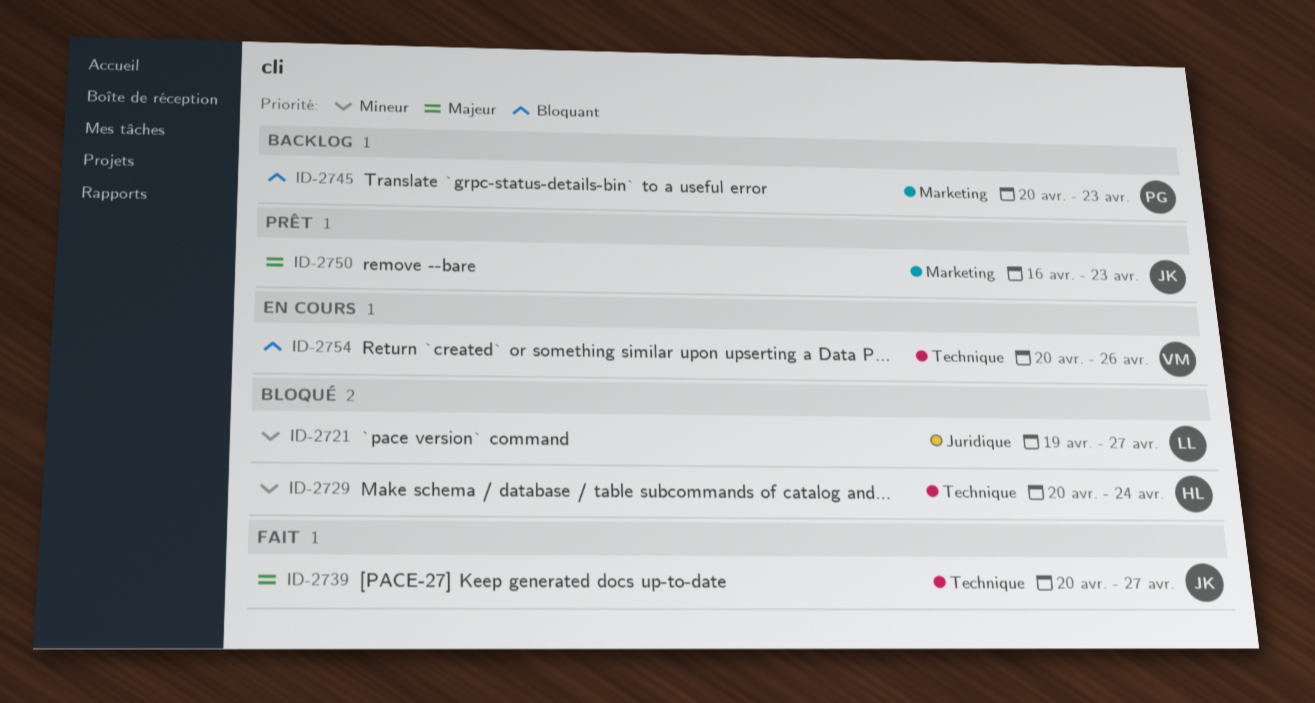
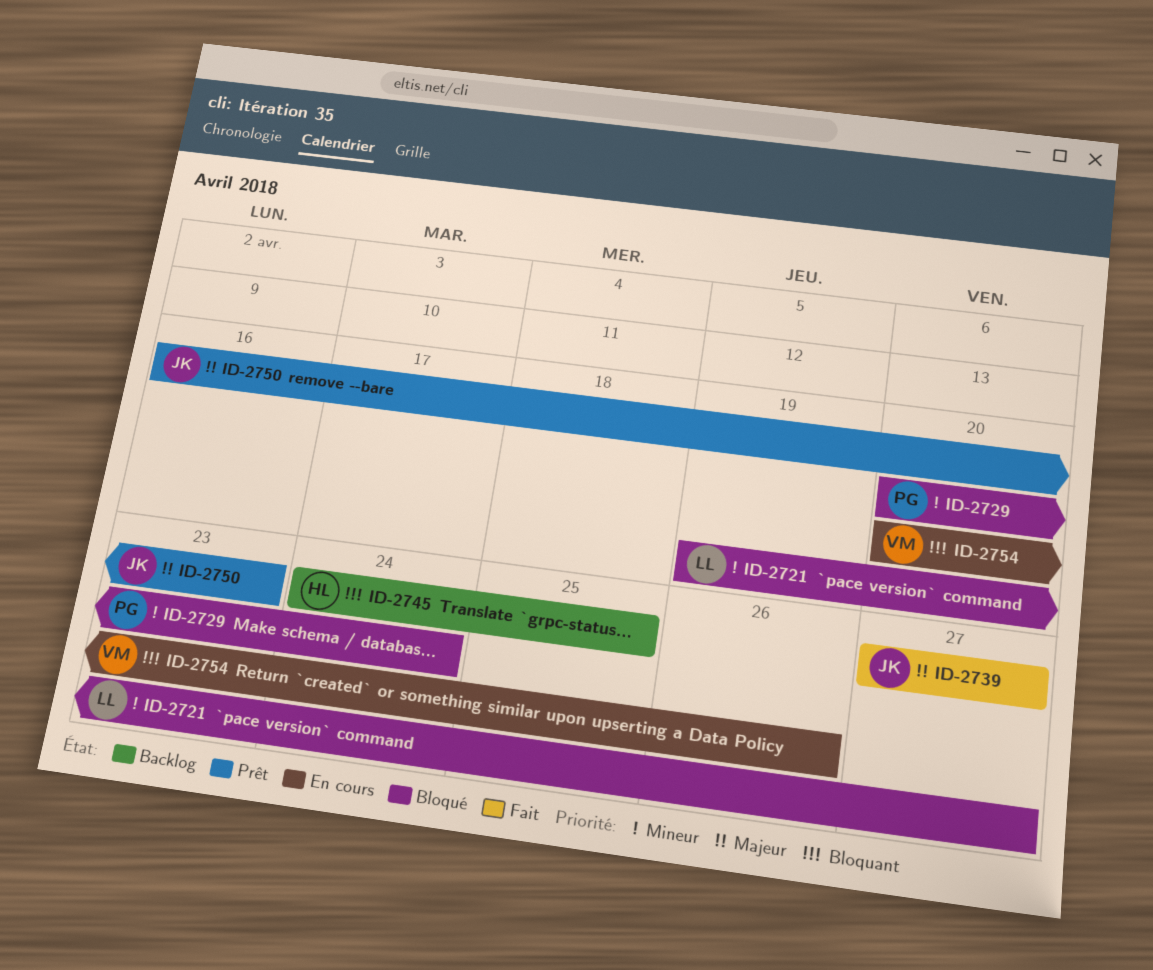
ID-2729, owner: HL -> PG
ID-2739, start: Apr 20 -> Apr 27
ID-2745, owner: PG -> HL
ID-2745, start: Apr 20 -> Apr 24
ID-2745, due: Apr 23 -> Apr 25

